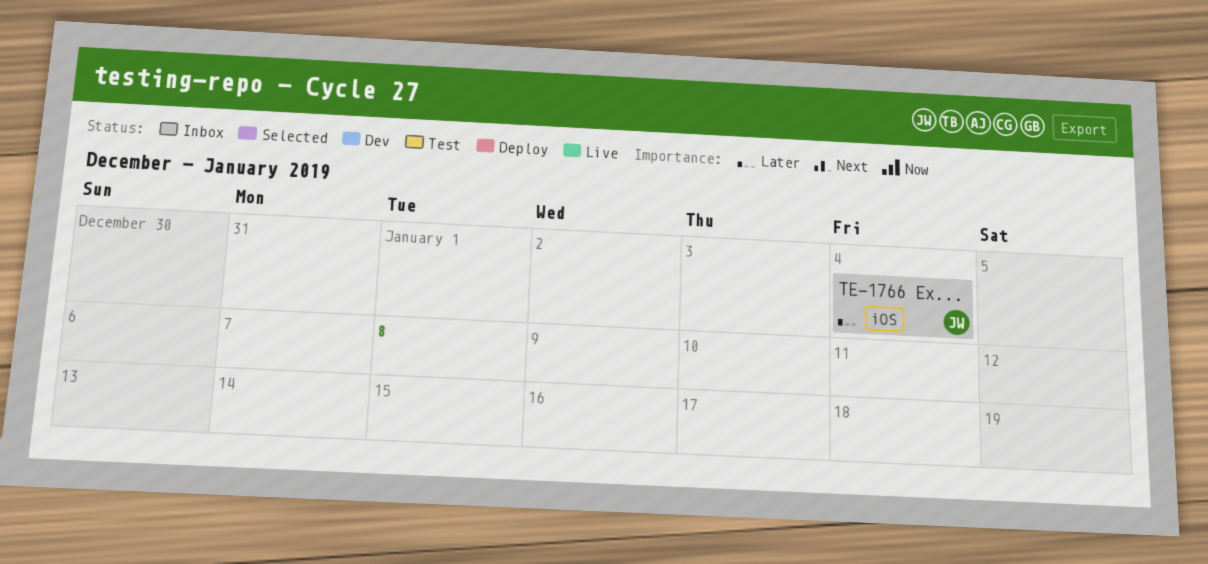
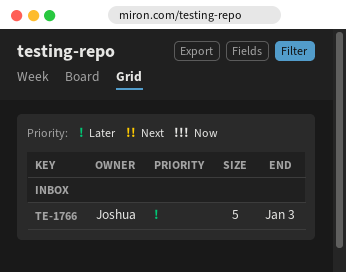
TE-1766, due: Jan 4 -> Jan 3

